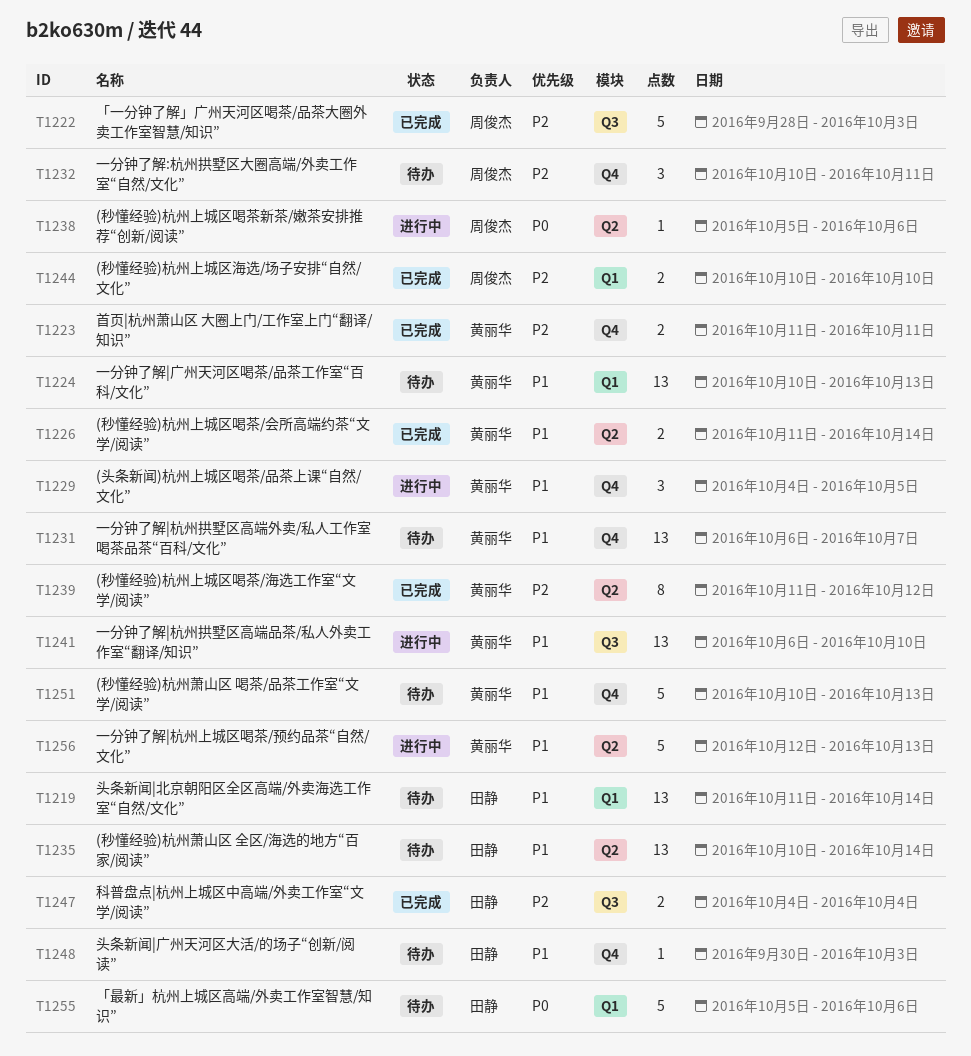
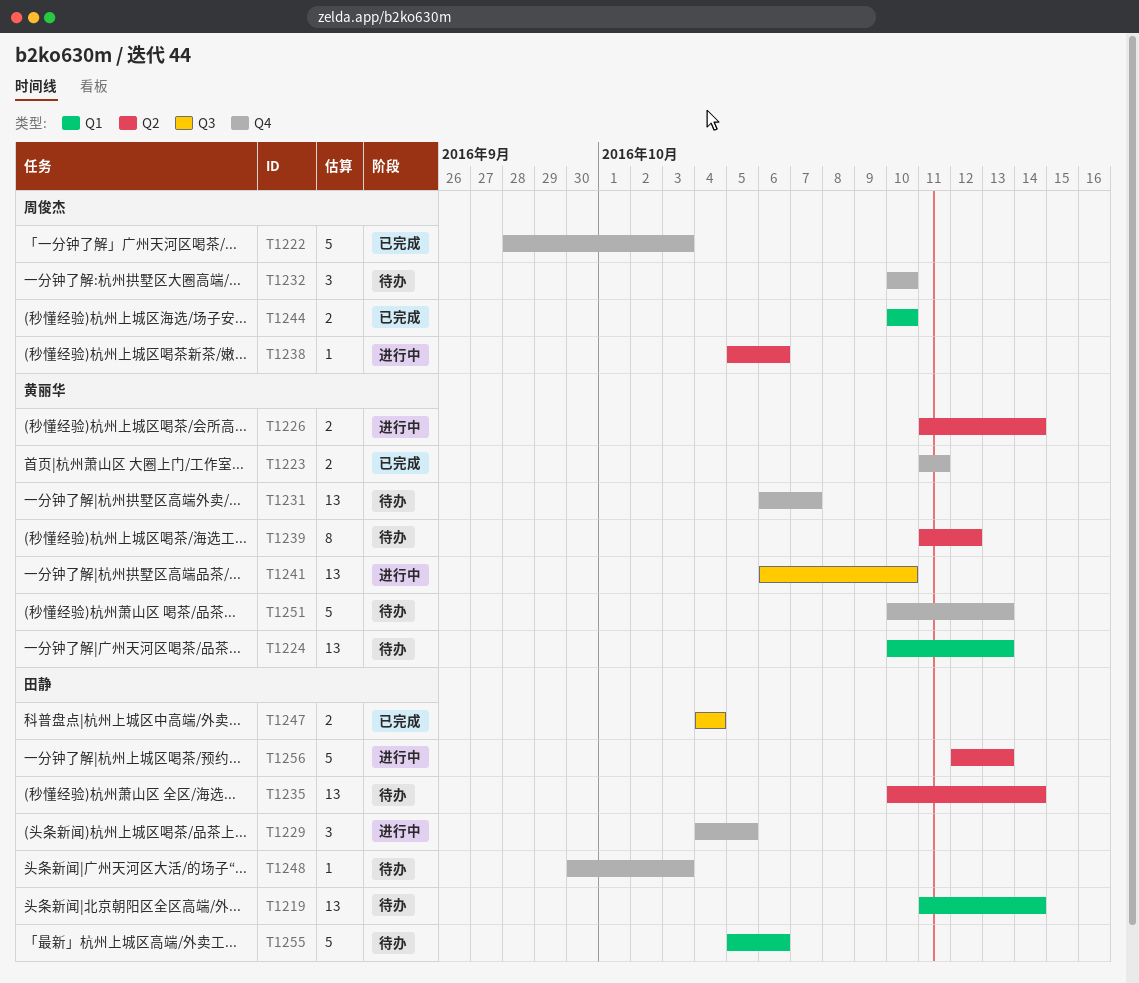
T1222, label: Q3 -> Q4
T1226, status: 已完成 -> 进行中
T1229, owner: 黄丽华 -> 田静
T1232, due: Oct 11 -> Oct 10
T1239, status: 已完成 -> 待办
T1256, owner: 黄丽华 -> 田静

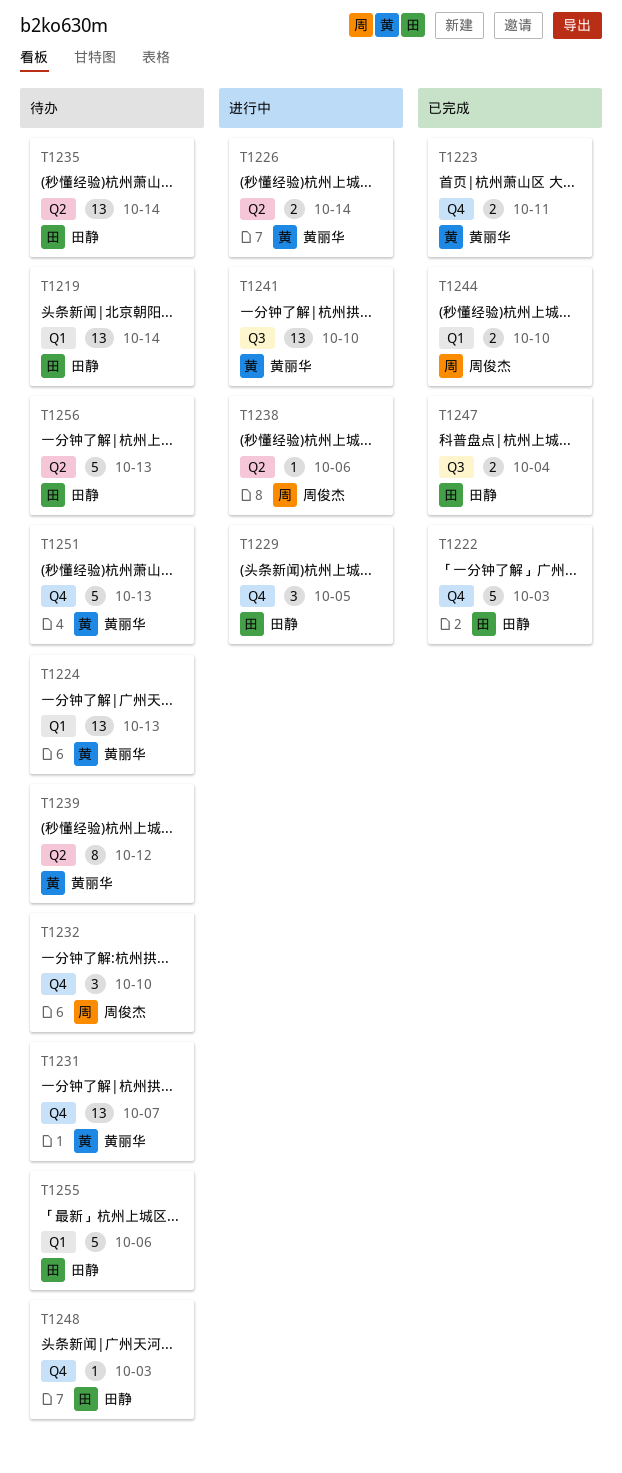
T1222, owner: 周俊杰 -> 田静
T1256, status: 进行中 -> 待办

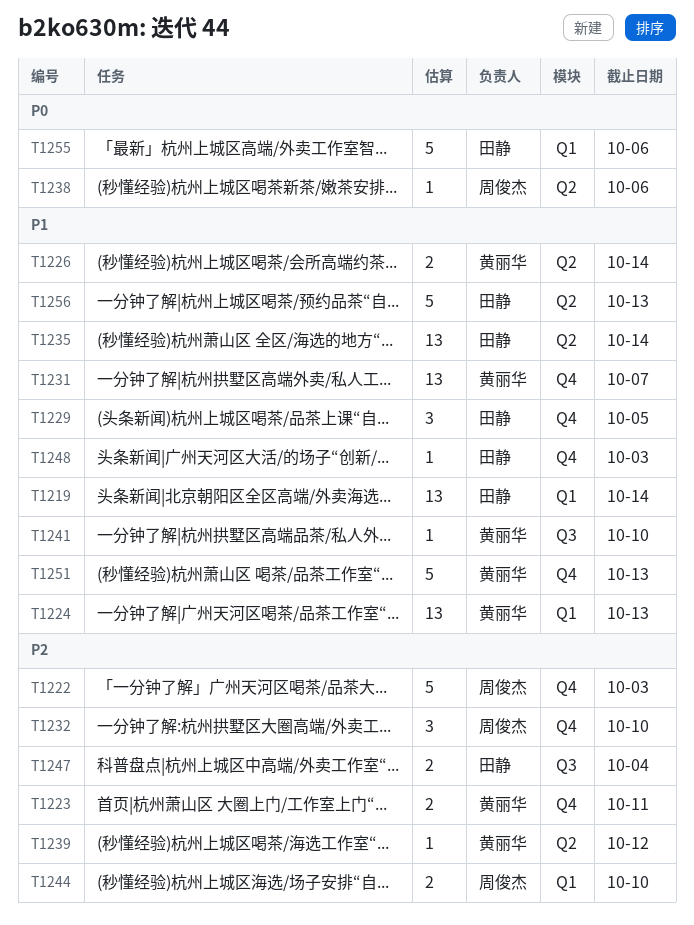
T1222, owner: 田静 -> 周俊杰
T1239, estimate: 8 -> 1
T1241, estimate: 13 -> 1

